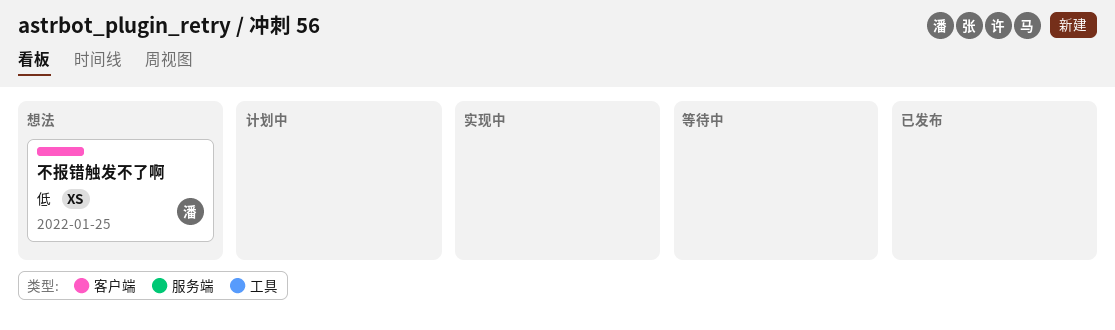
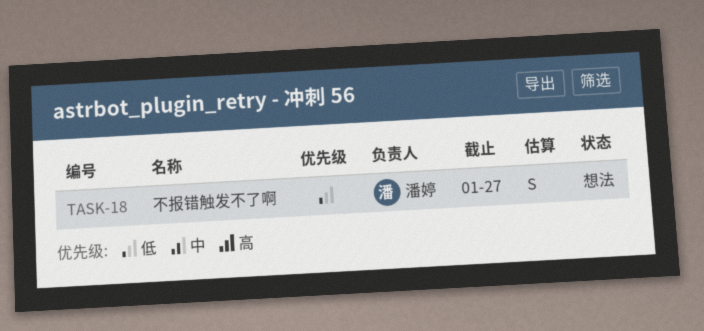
不报错触发不了啊, estimate: XS -> S
不报错触发不了啊, due: Jan 25 -> Jan 27

